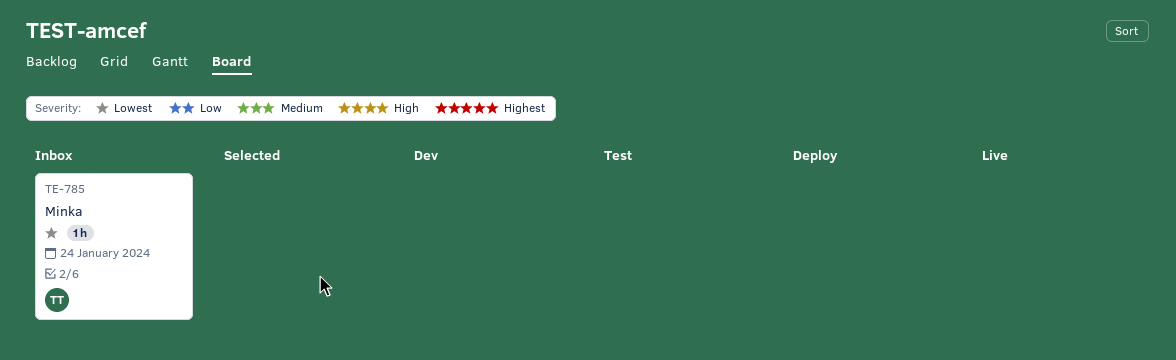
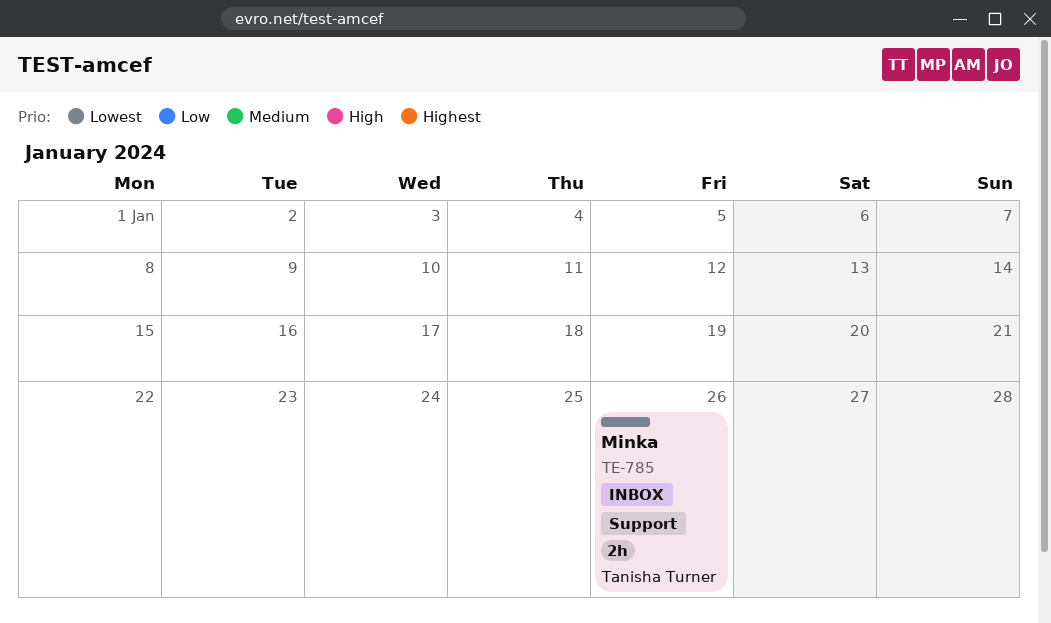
TE-785, estimate: 1h -> 2h
TE-785, due: Jan 24 -> Jan 26

